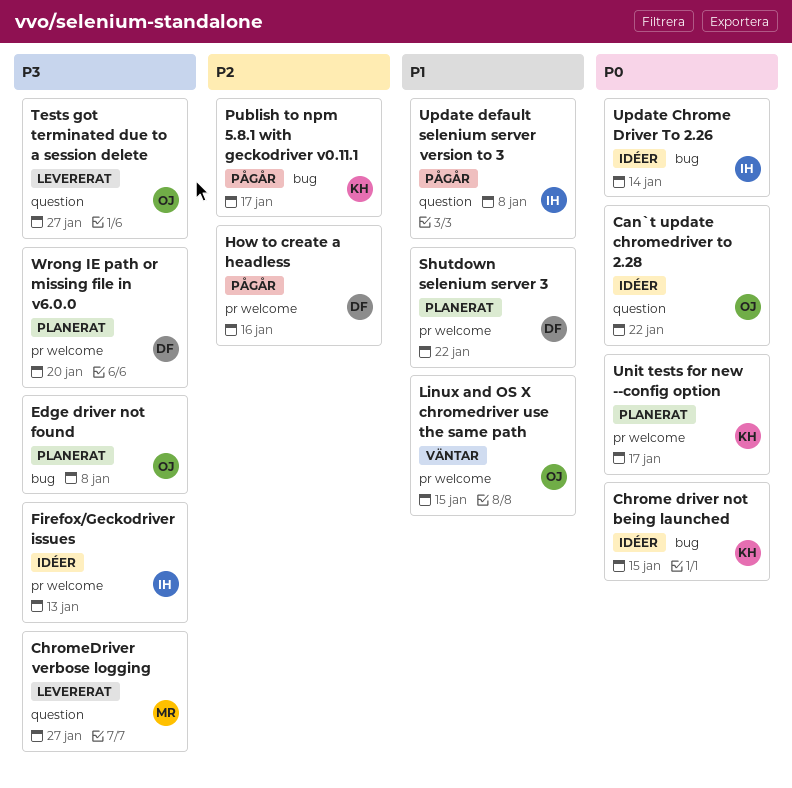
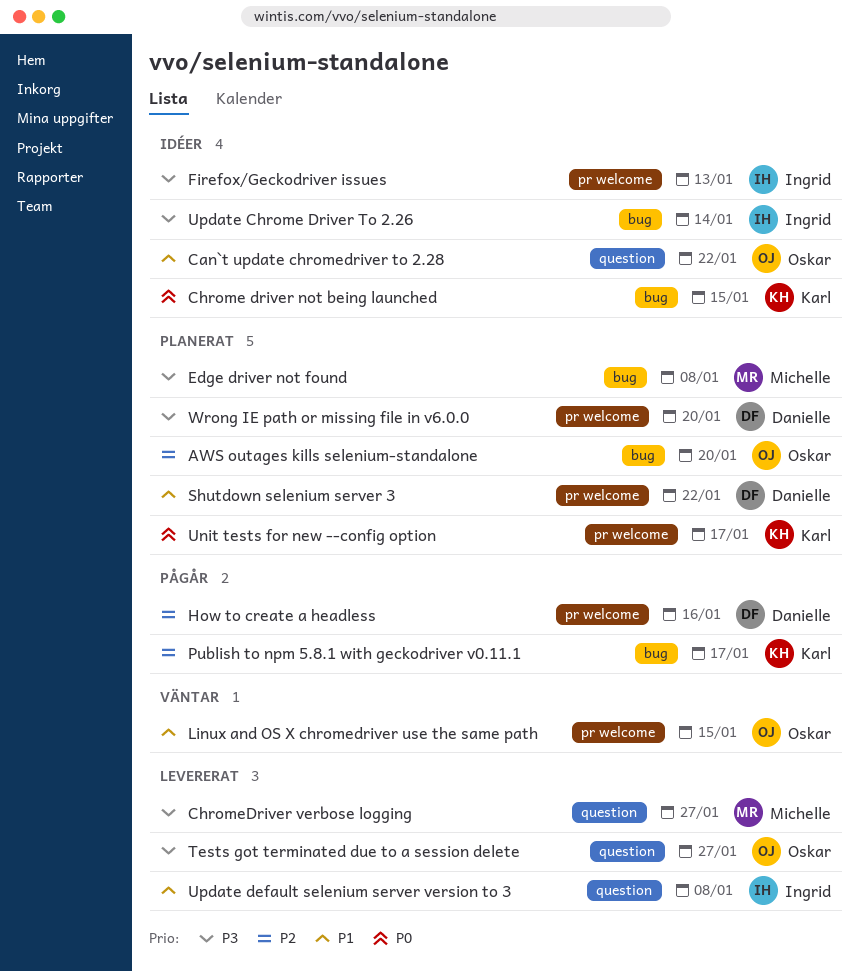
AWS outages kills selenium-standalone: none -> present
Can`t update chromedriver to 2.28, priority: P0 -> P1
Edge driver not found, owner: Oskar -> Michelle
Update Chrome Driver To 2.26, priority: P0 -> P3
Update default selenium server version to 3, status: Pågår -> Levererat

